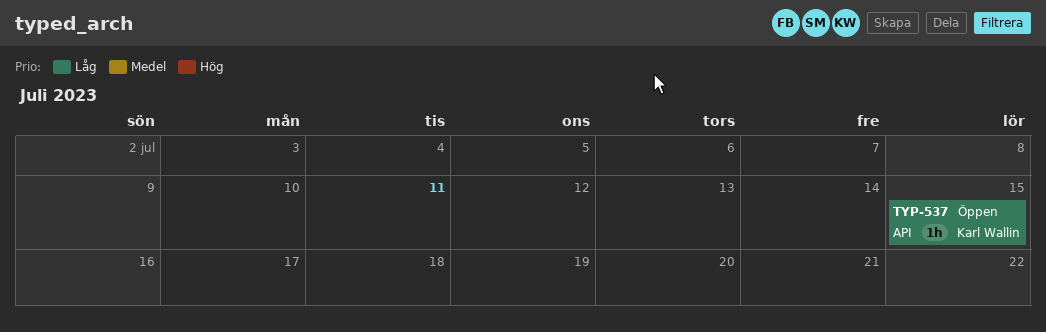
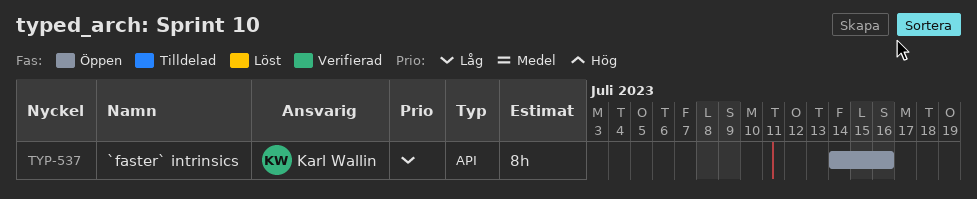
TYP-537, estimate: 1h -> 8h
TYP-537, due: Jul 15 -> Jul 16

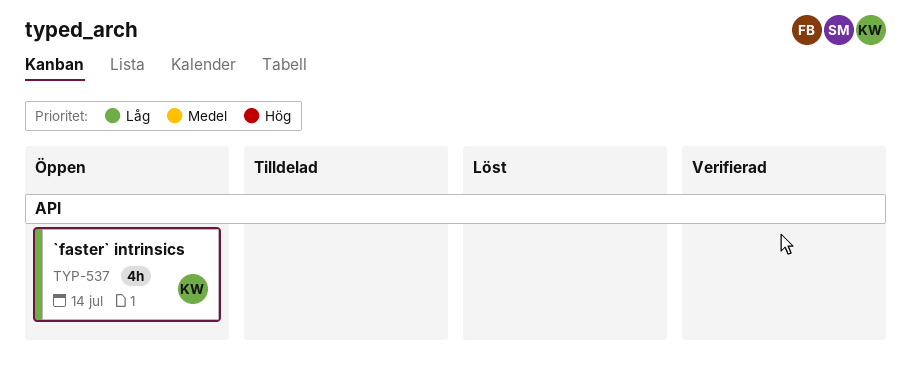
TYP-537, estimate: 8h -> 4h
TYP-537, due: Jul 16 -> Jul 14

